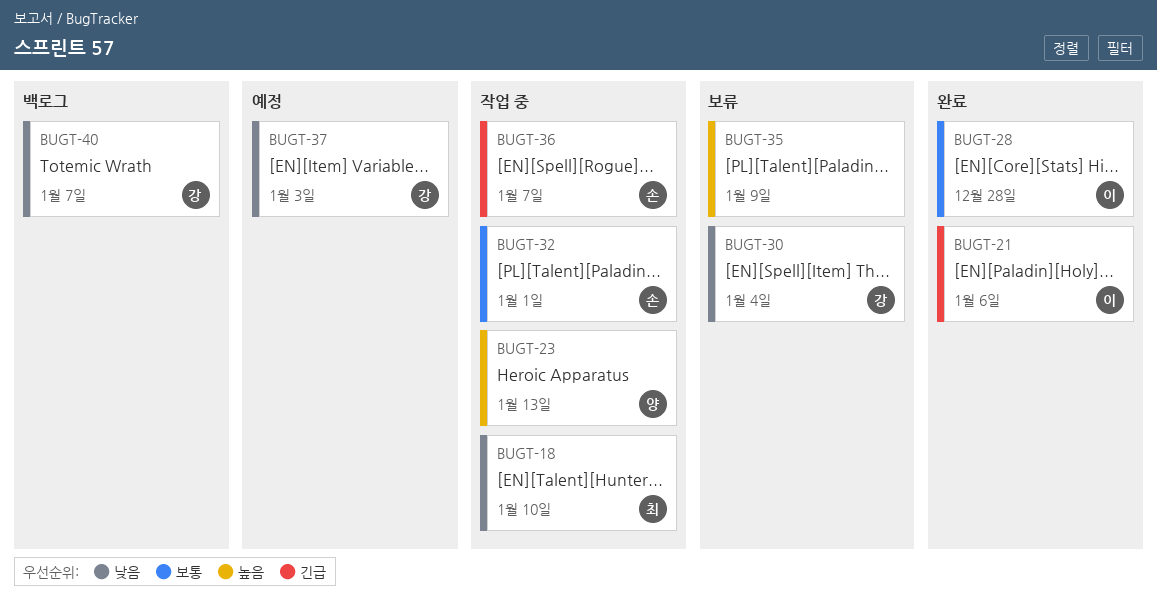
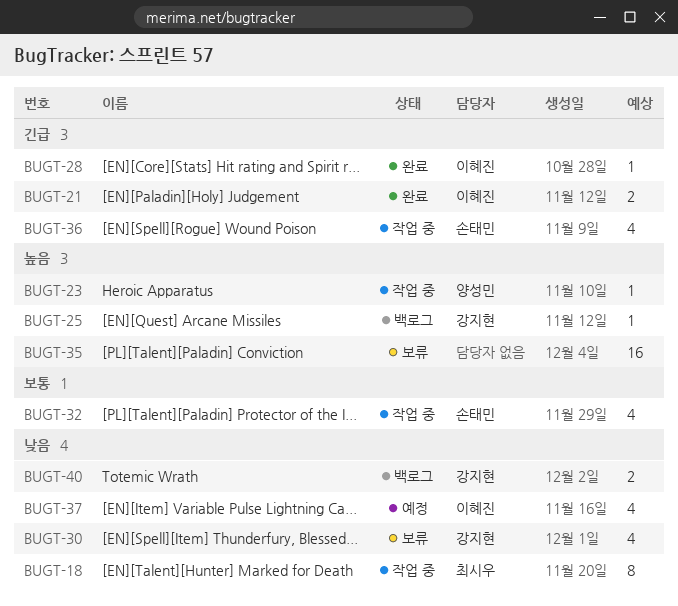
BUGT-25: none -> present
BUGT-28, priority: 보통 -> 긴급
BUGT-37, owner: 강지현 -> 이혜진

